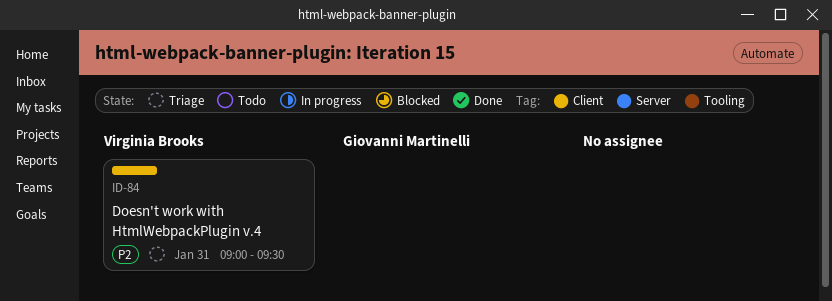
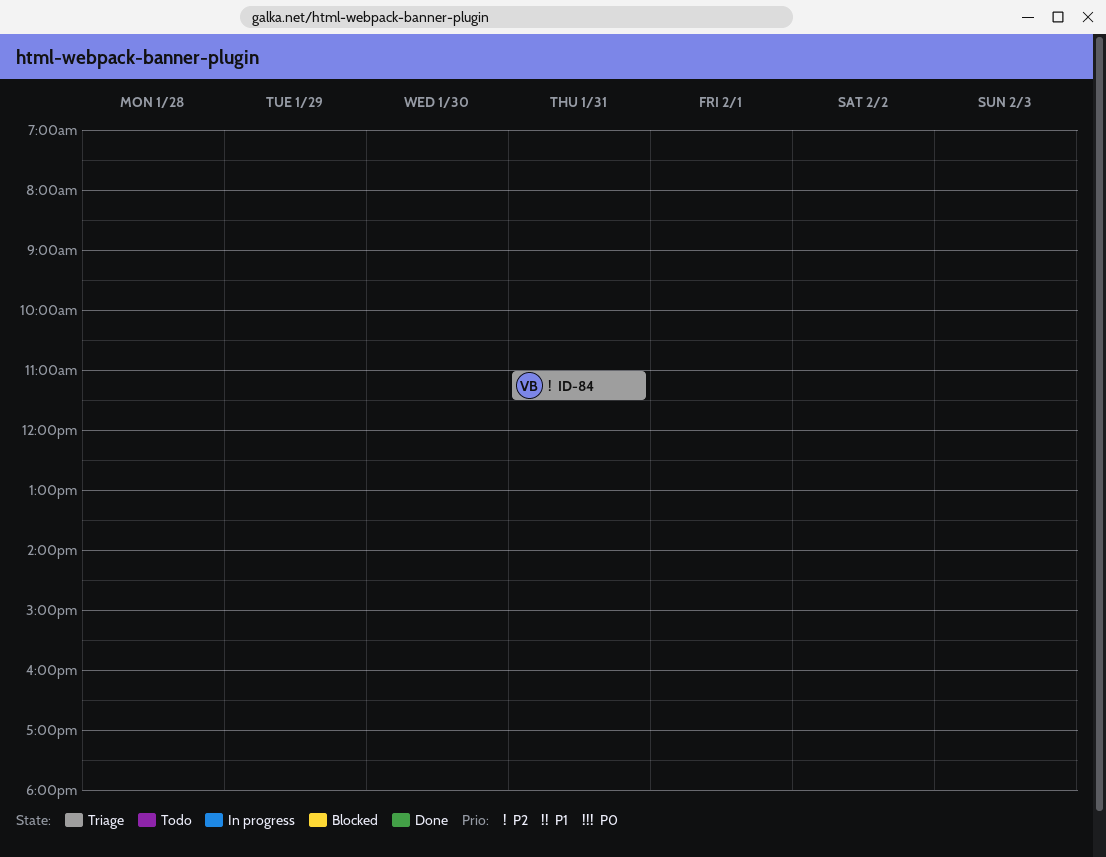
ID-84, begins: 09:00 -> 11:00
ID-84, ends: 09:30 -> 11:30

